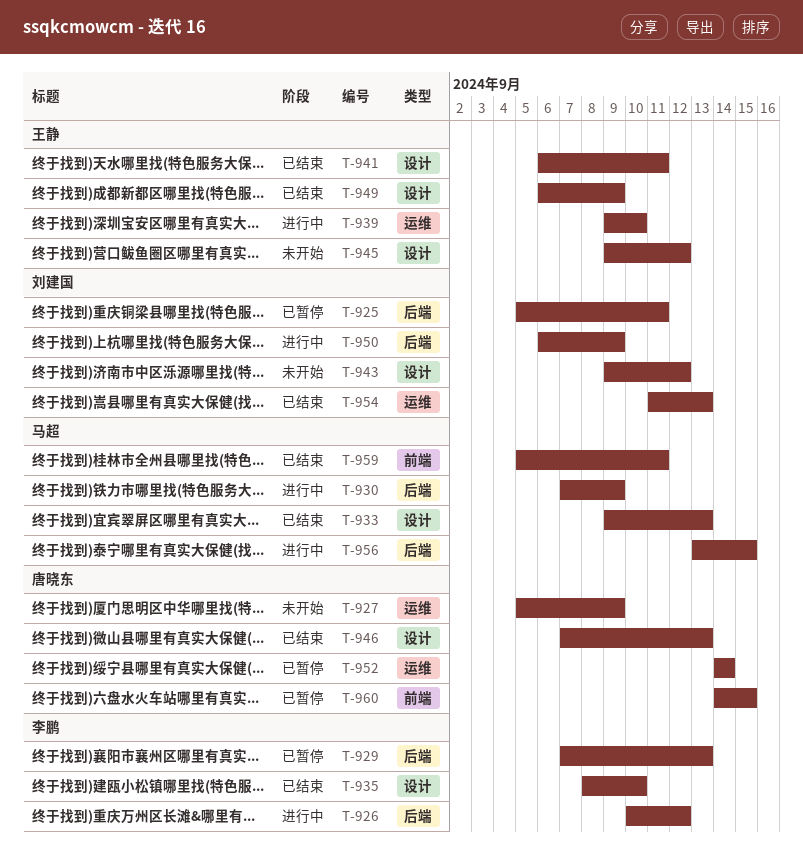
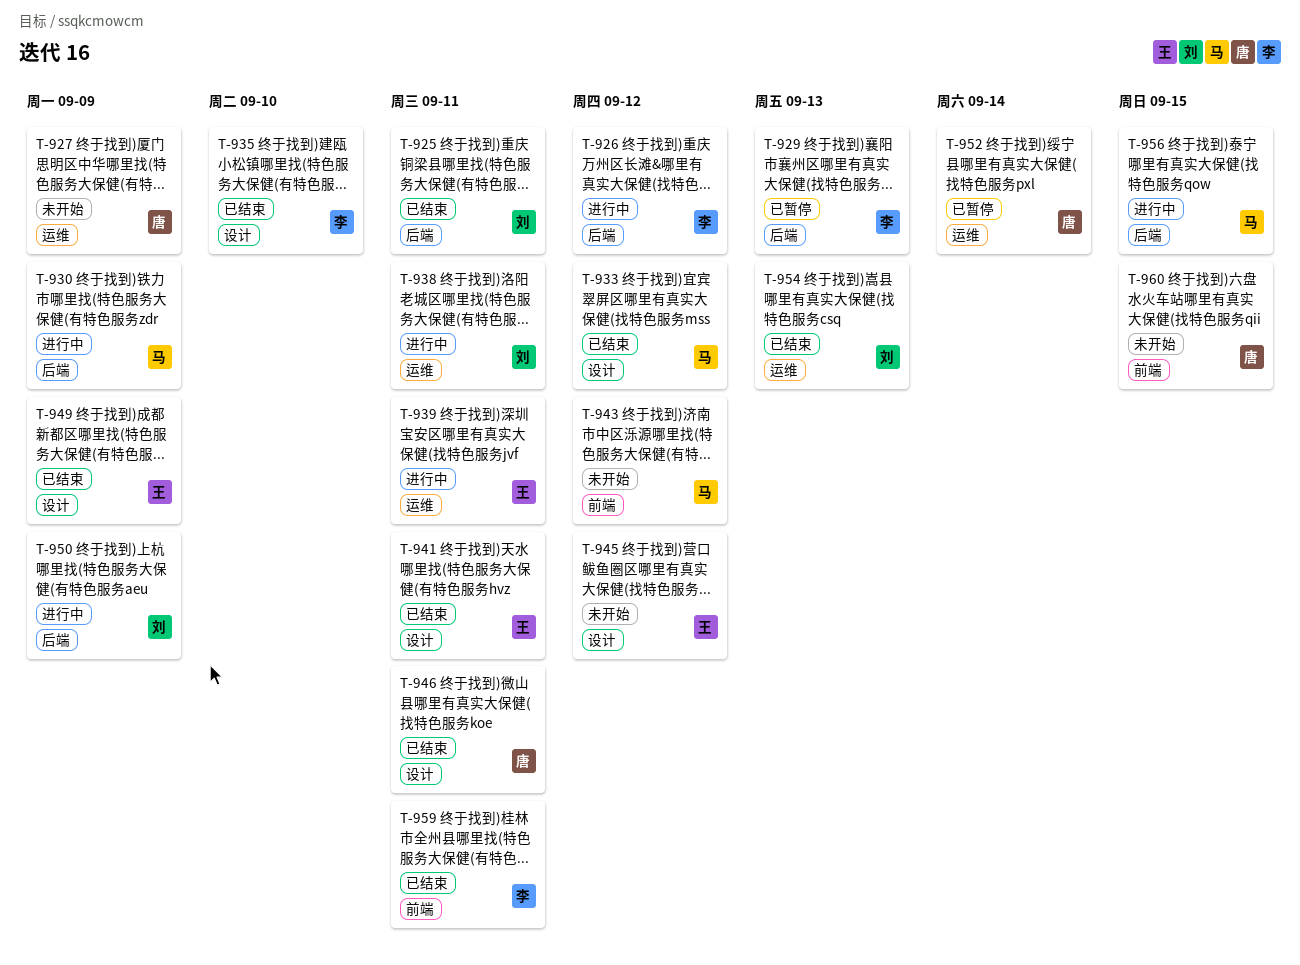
T-925, status: 已暂停 -> 已结束
T-933, due: Sep 13 -> Sep 12
T-938: none -> present
T-939, due: Sep 10 -> Sep 11
T-943, owner: 刘建国 -> 马超
T-943, label: 设计 -> 前端
T-946, due: Sep 13 -> Sep 11
T-959, owner: 马超 -> 李鹏
T-960, status: 已暂停 -> 未开始

